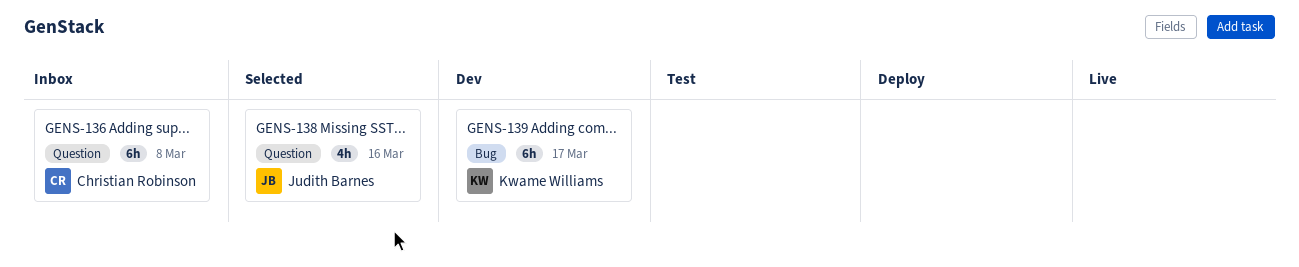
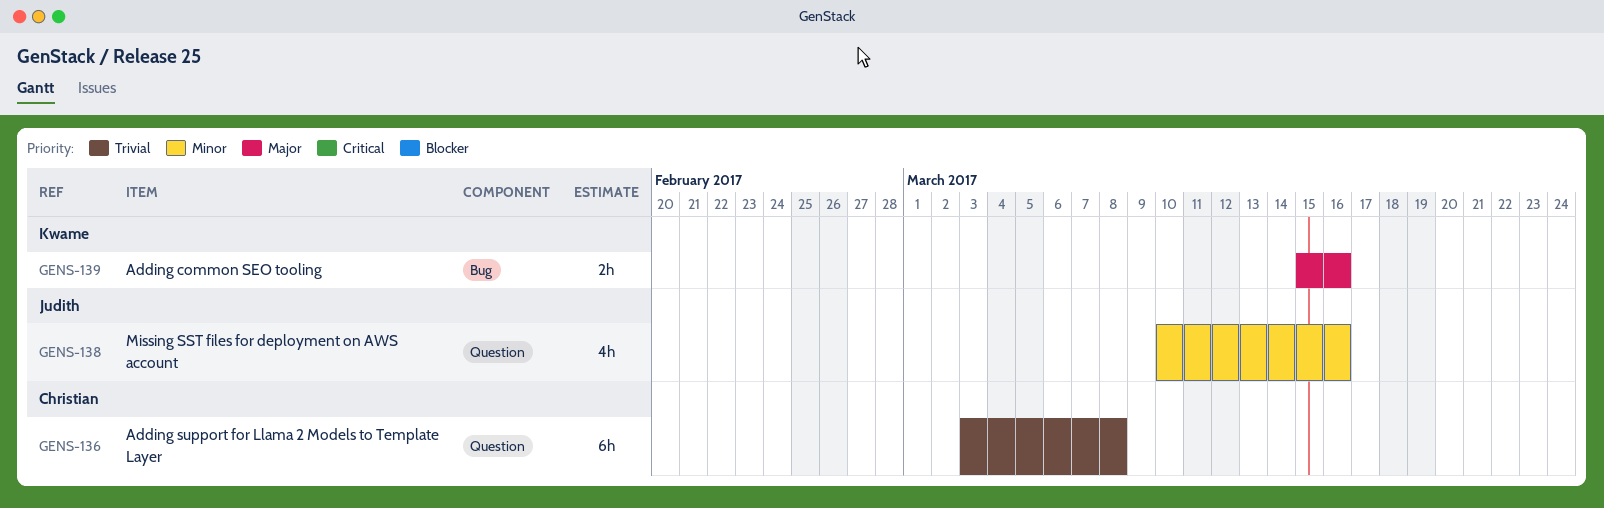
GENS-139, estimate: 6h -> 2h
GENS-139, due: Mar 17 -> Mar 16

